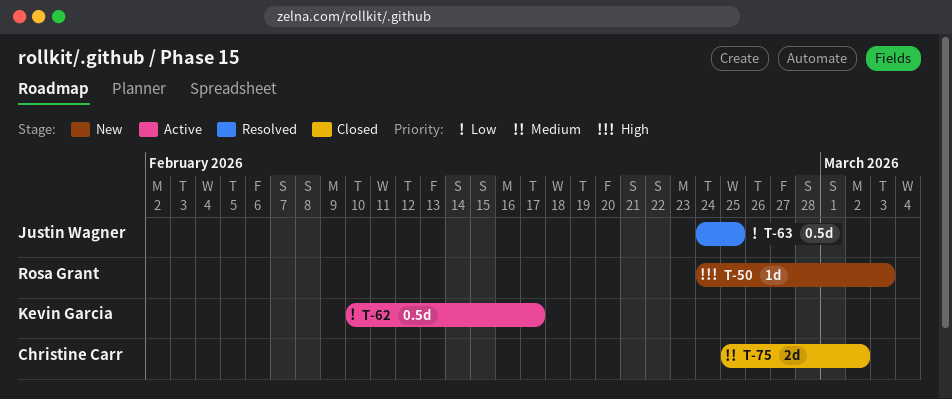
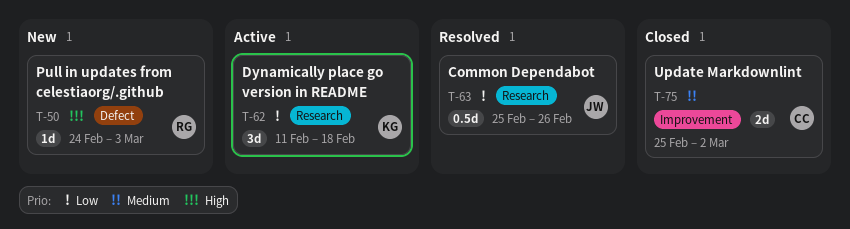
T-62, estimate: 0.5d -> 3d
T-62, start: Feb 10 -> Feb 11
T-62, due: Feb 17 -> Feb 18
T-63, start: Feb 24 -> Feb 25
T-63, due: Feb 25 -> Feb 26

